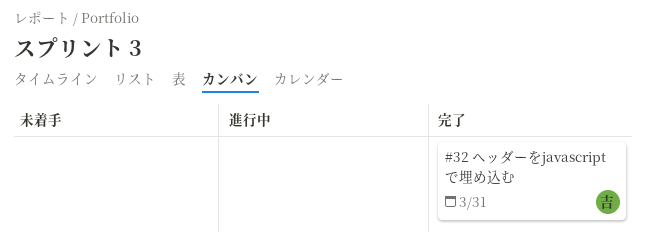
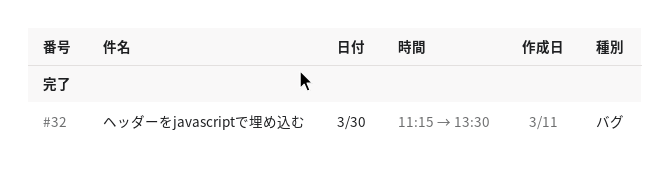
#32, day: Mar 31 -> Mar 30

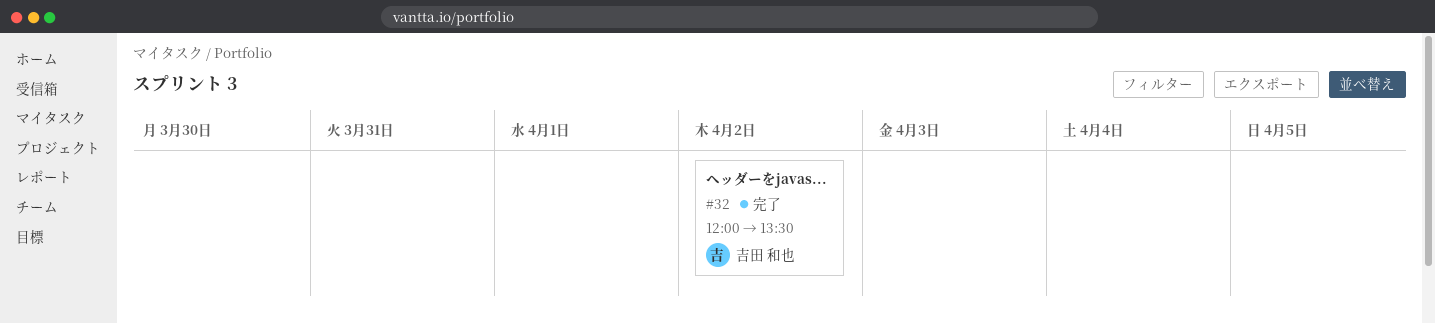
#32, day: Mar 30 -> Apr 2
#32, begins: 11:15 -> 12:00

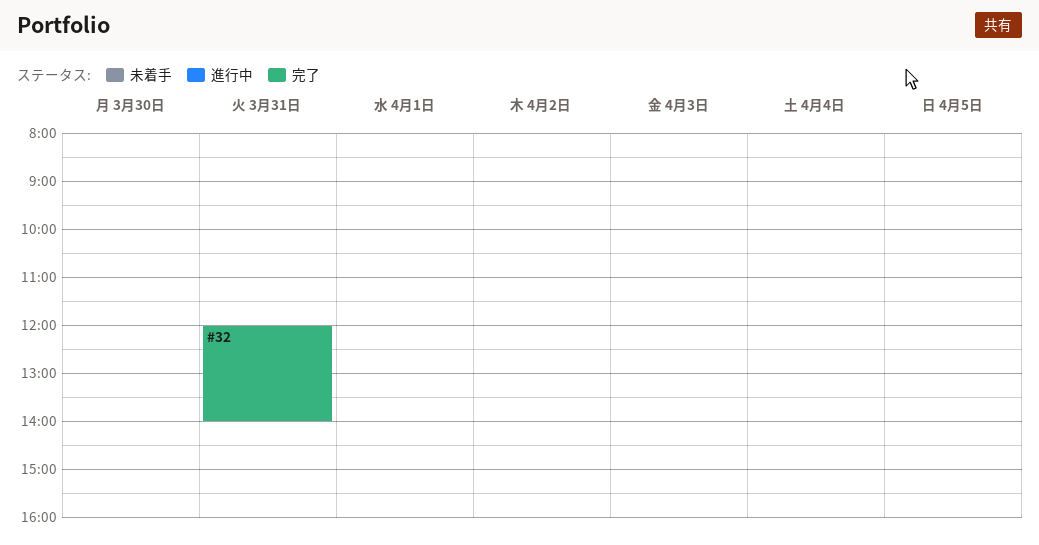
#32, day: Apr 2 -> Mar 31
#32, ends: 13:30 -> 14:00

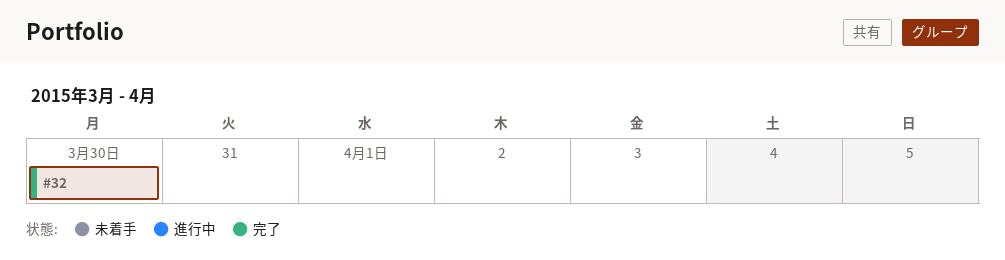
#32, day: Mar 31 -> Mar 30

